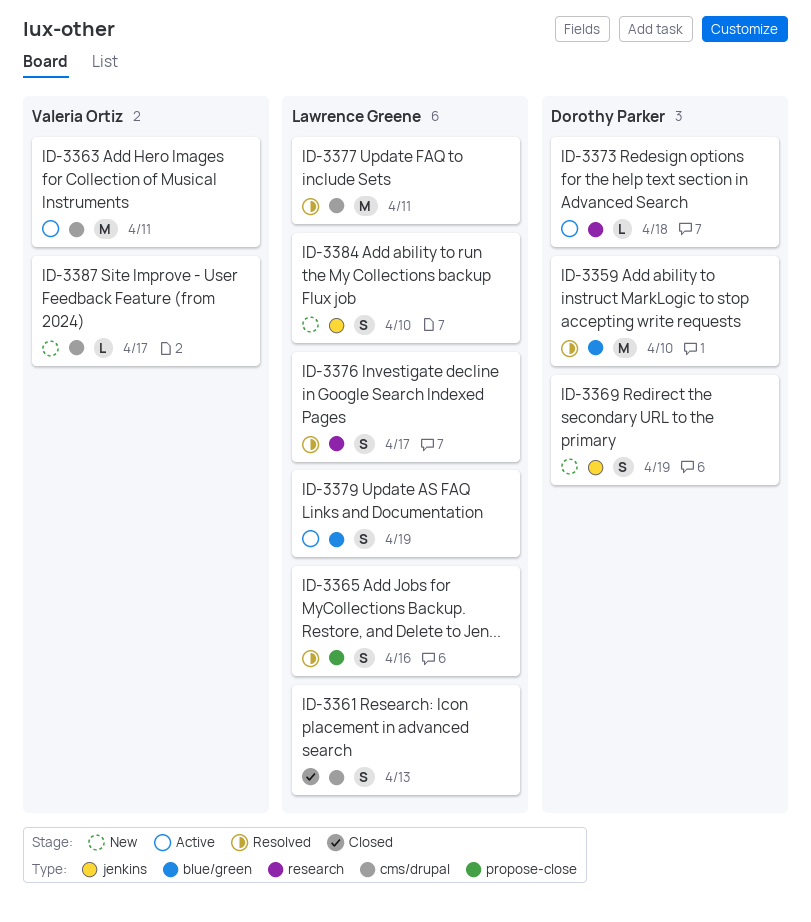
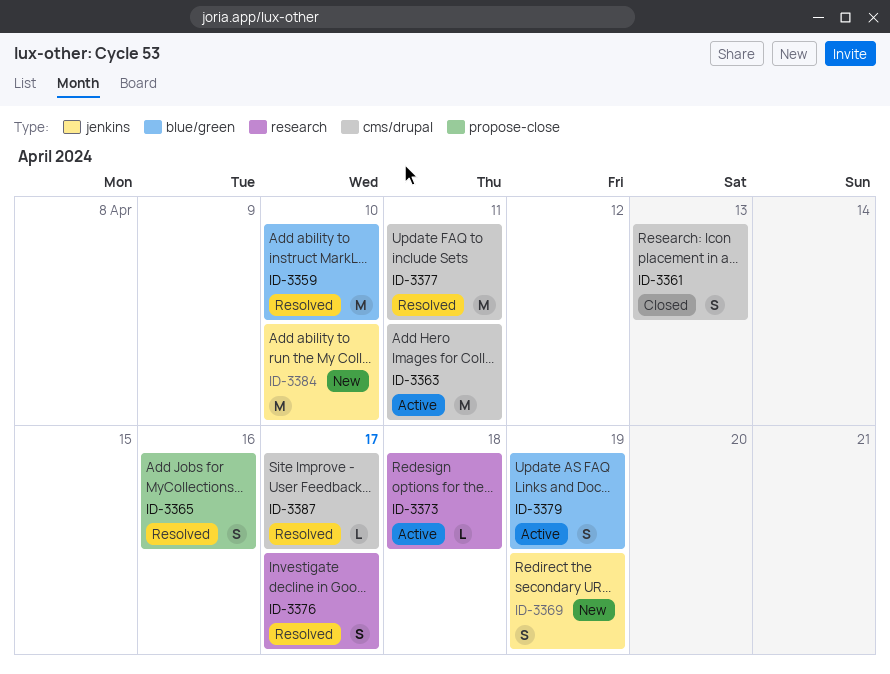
ID-3384, estimate: S -> M
ID-3387, status: New -> Resolved

